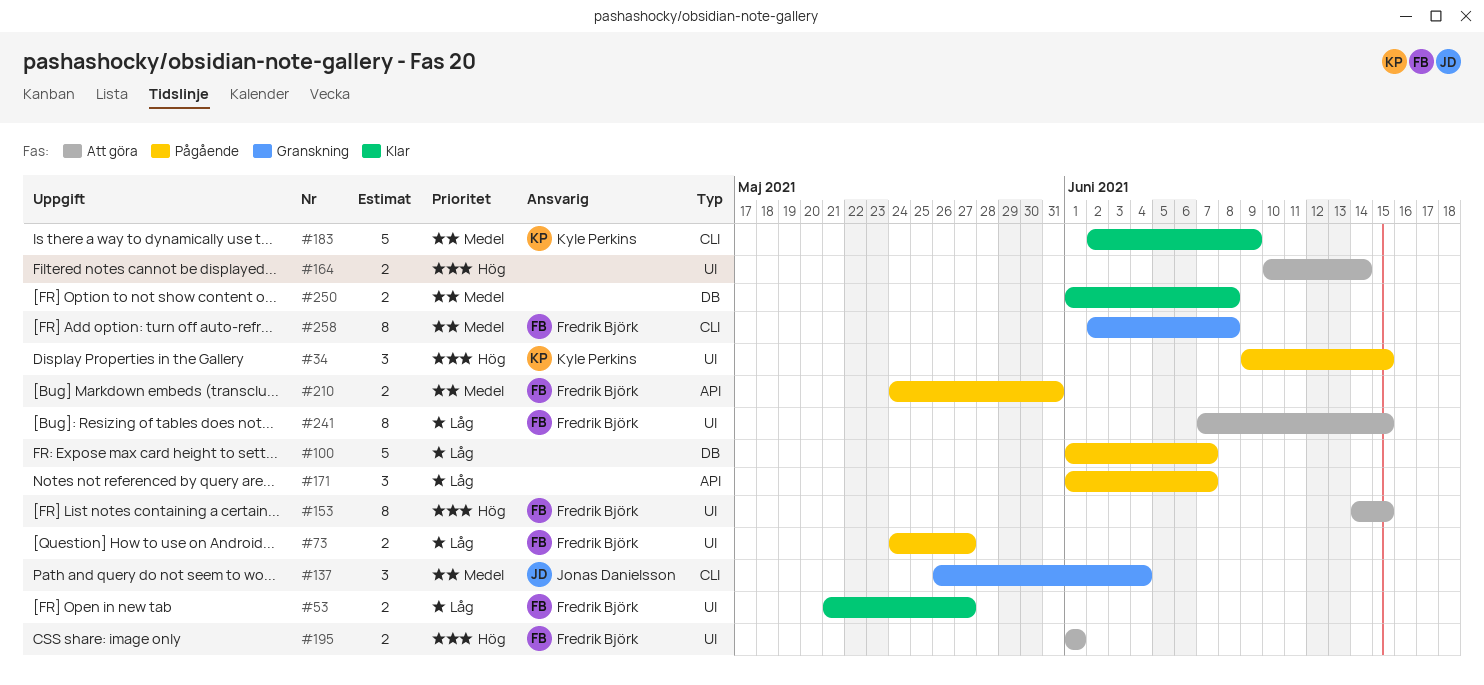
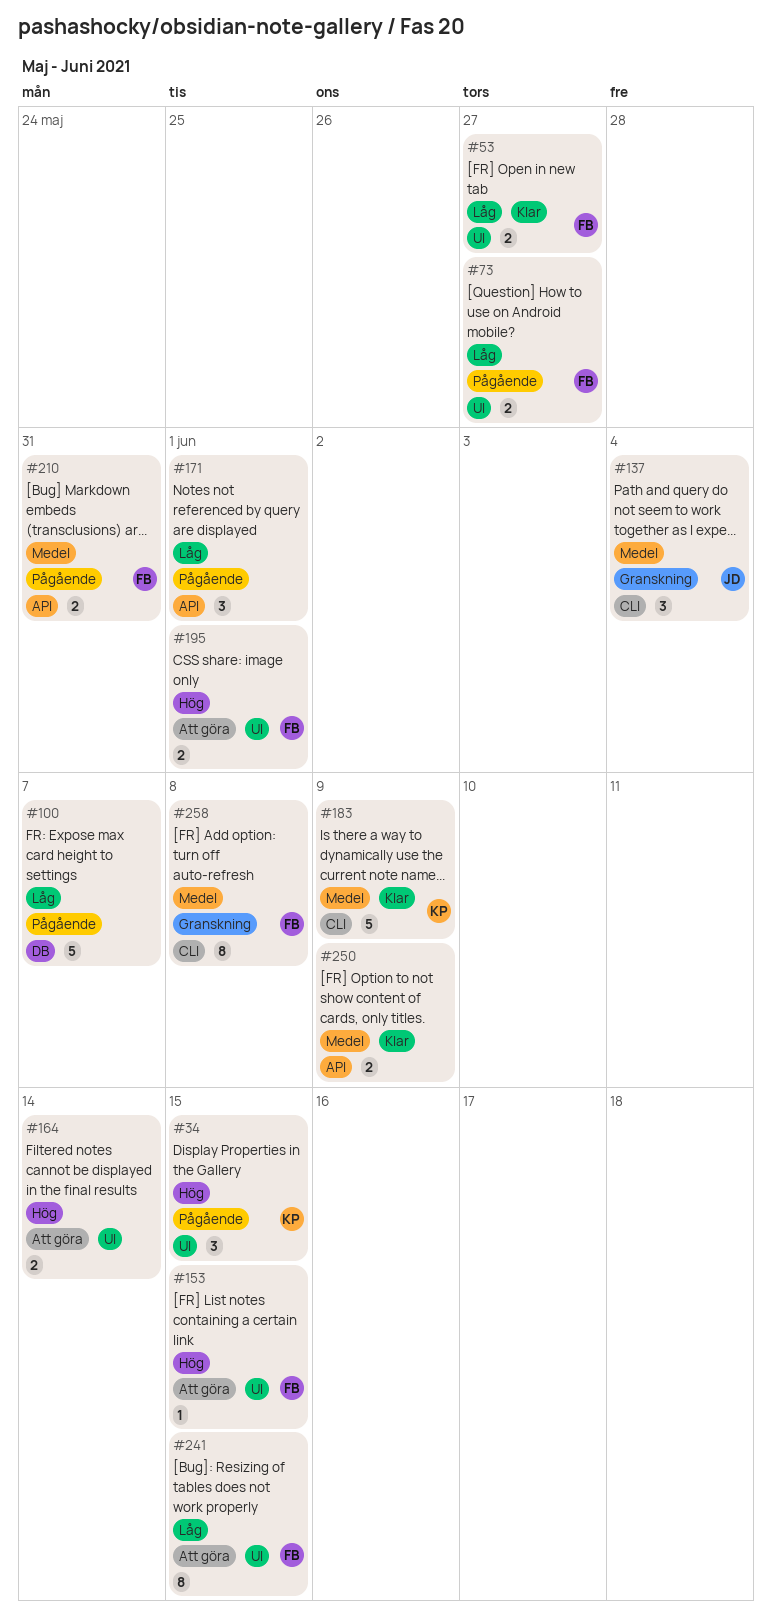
#153, estimate: 8 -> 1
#171, due: Jun 7 -> Jun 1
#250, label: DB -> API
#250, due: Jun 8 -> Jun 9

